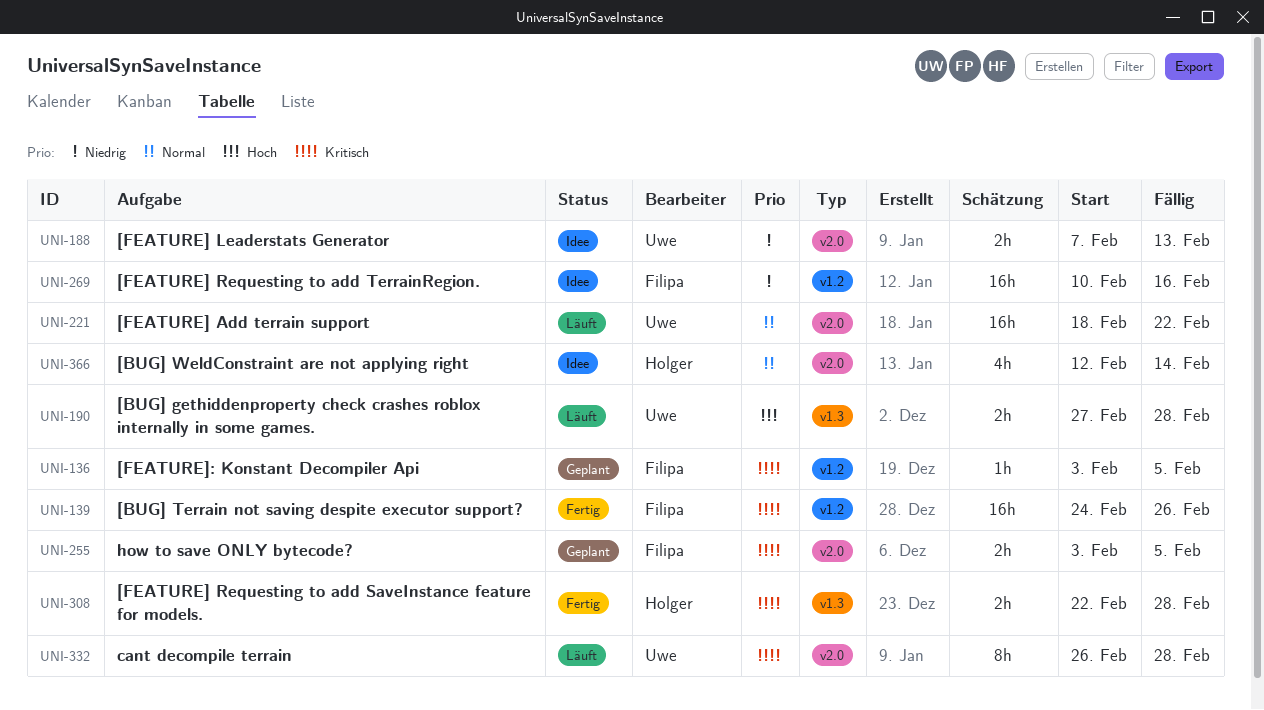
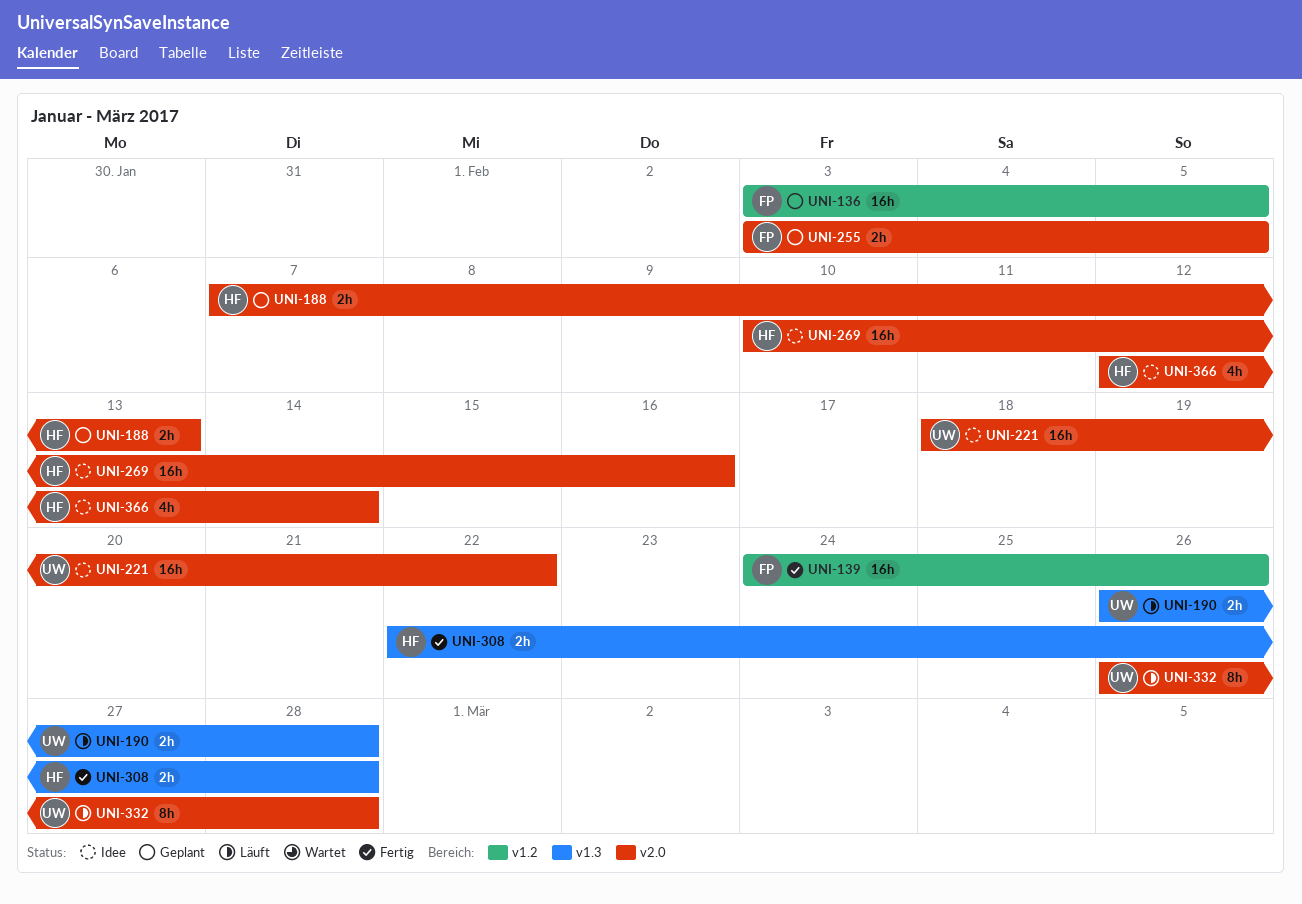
UNI-136, estimate: 1h -> 16h
UNI-188, status: Idee -> Geplant
UNI-188, owner: Uwe -> Holger
UNI-190, start: Feb 27 -> Feb 26
UNI-221, status: Läuft -> Idee
UNI-269, owner: Filipa -> Holger
UNI-269, label: v1.2 -> v2.0

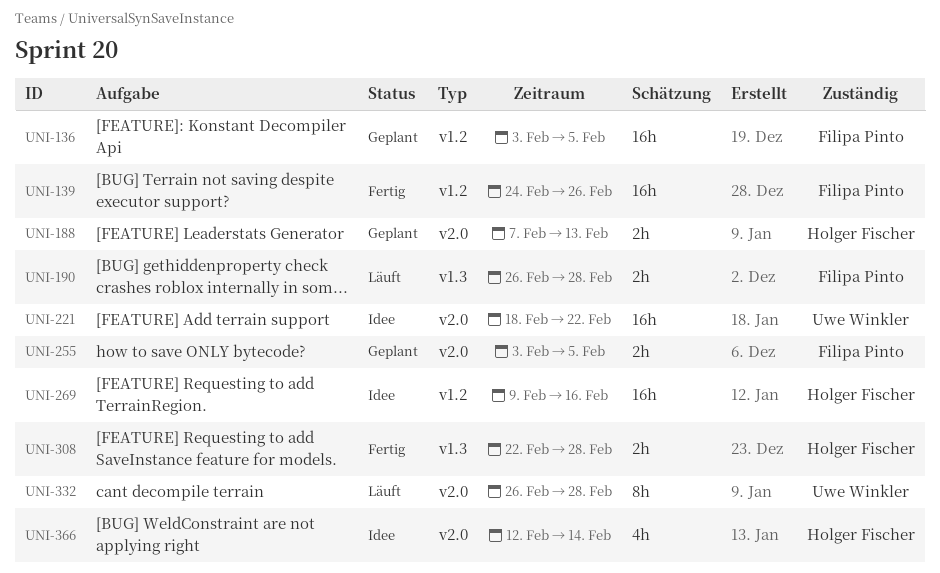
UNI-190, owner: Uwe Winkler -> Filipa Pinto
UNI-269, label: v2.0 -> v1.2
UNI-269, start: Feb 10 -> Feb 9

